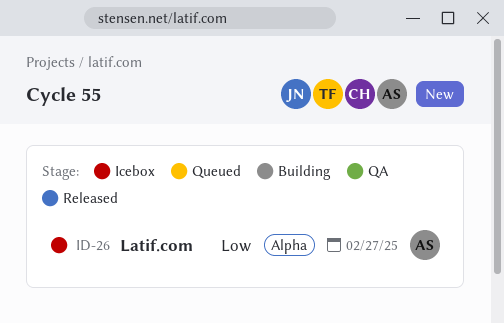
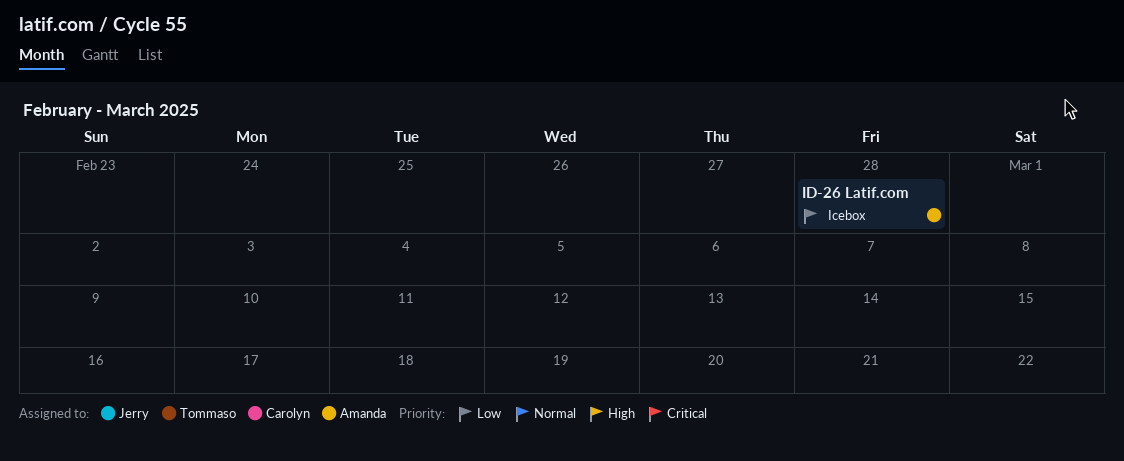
ID-26, due: Feb 27 -> Feb 28

